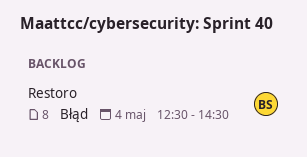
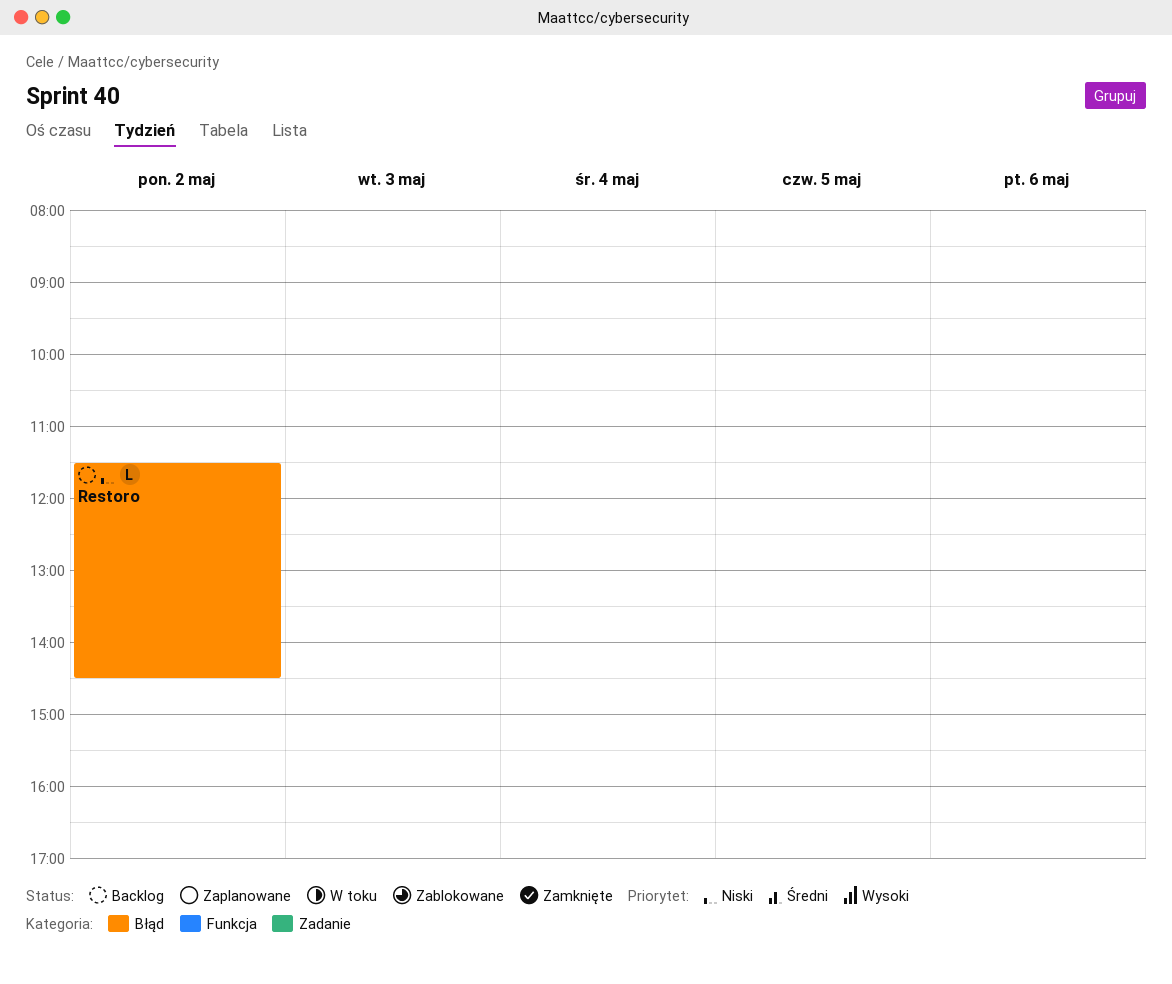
Restoro, day: May 4 -> May 2
Restoro, begins: 12:30 -> 11:30

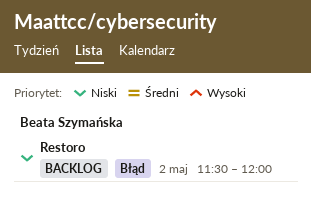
Restoro, ends: 14:30 -> 12:00

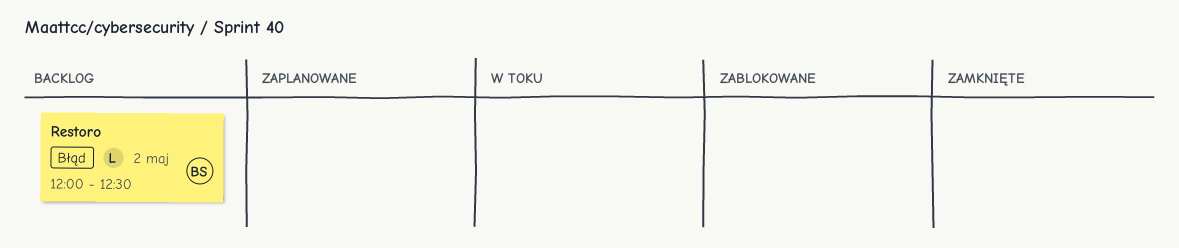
Restoro, begins: 11:30 -> 12:00
Restoro, ends: 12:00 -> 12:30

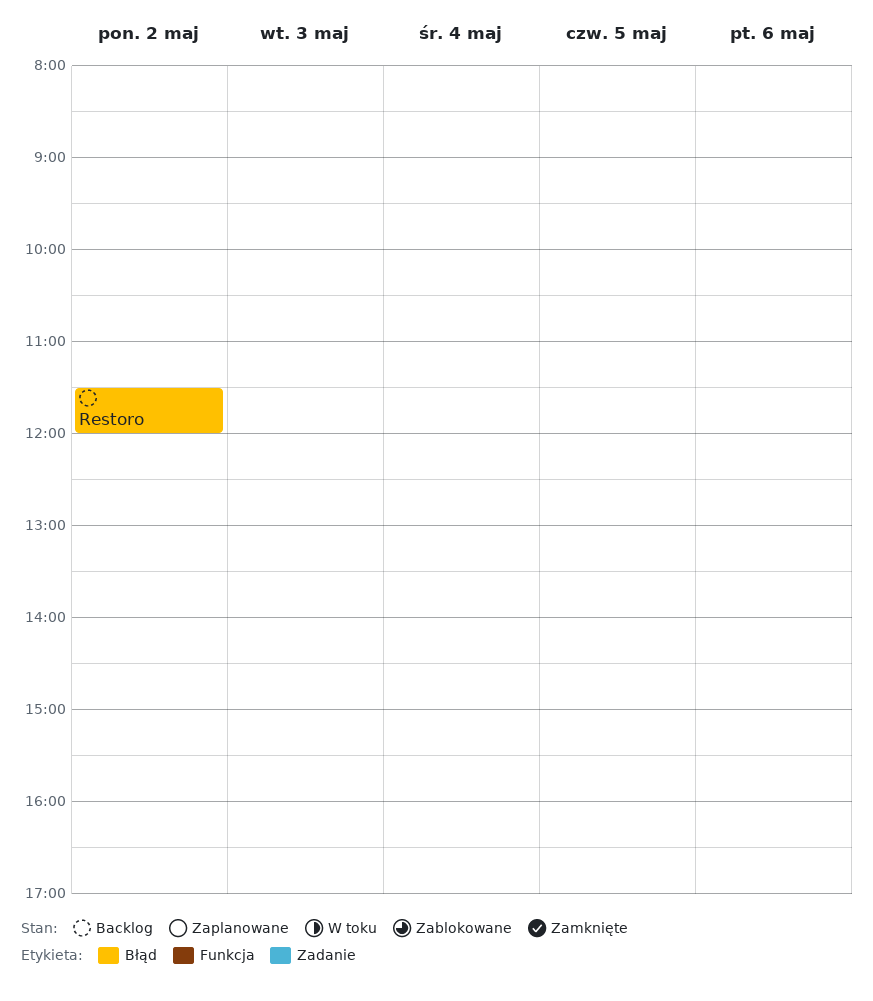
Restoro, begins: 12:00 -> 11:30
Restoro, ends: 12:30 -> 12:00

